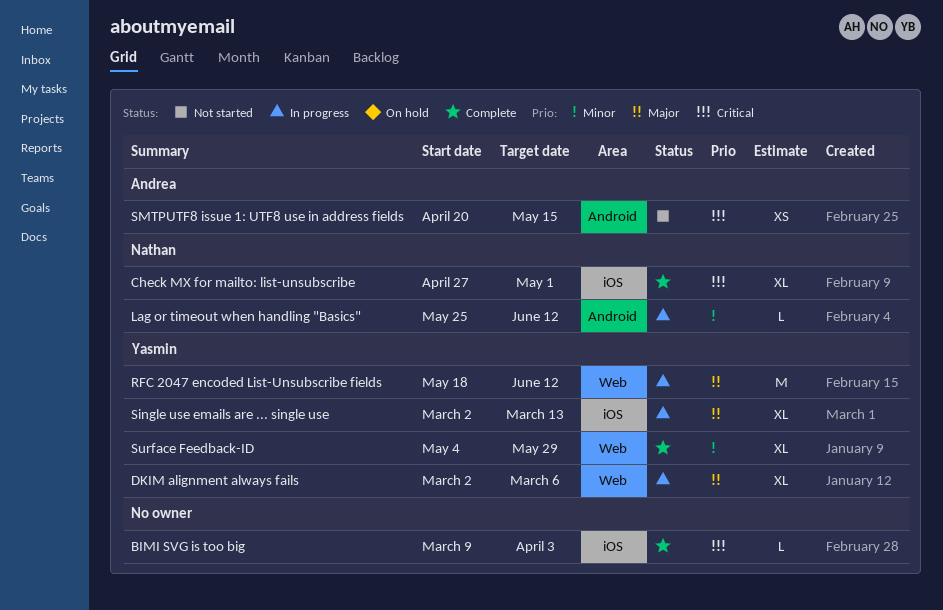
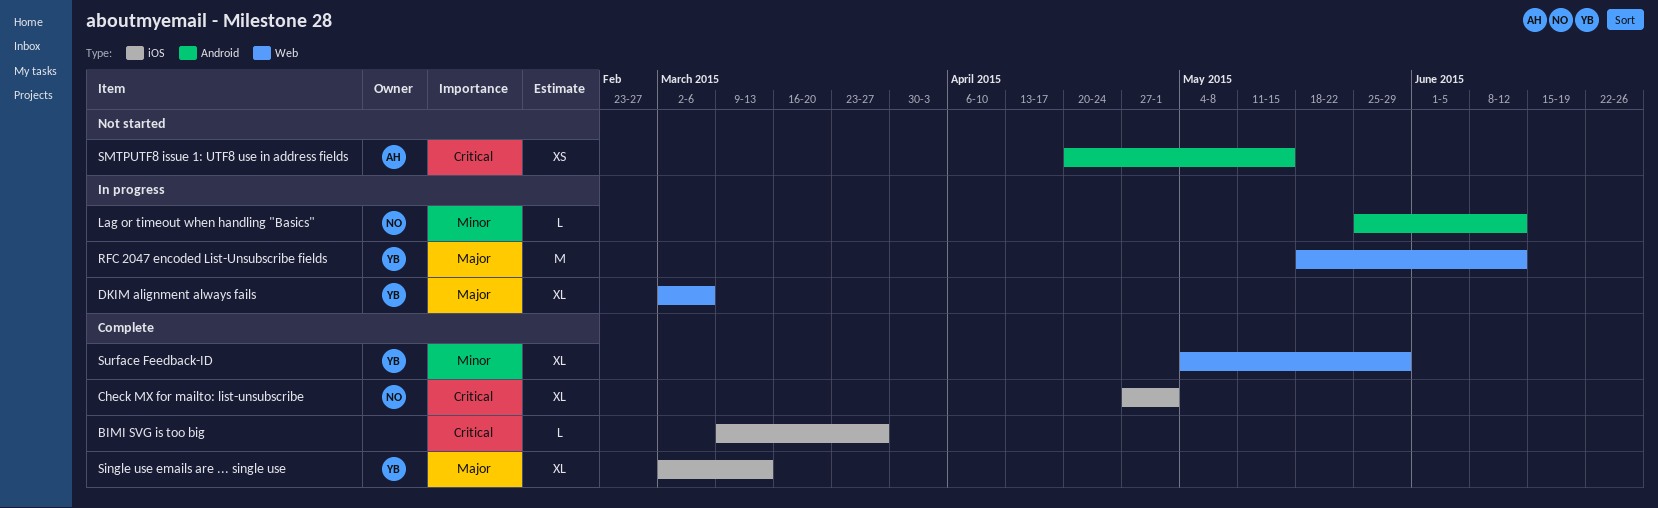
BIMI SVG is too big, due: Apr 3 -> Mar 27
Single use emails are ... single use, status: In progress -> Complete

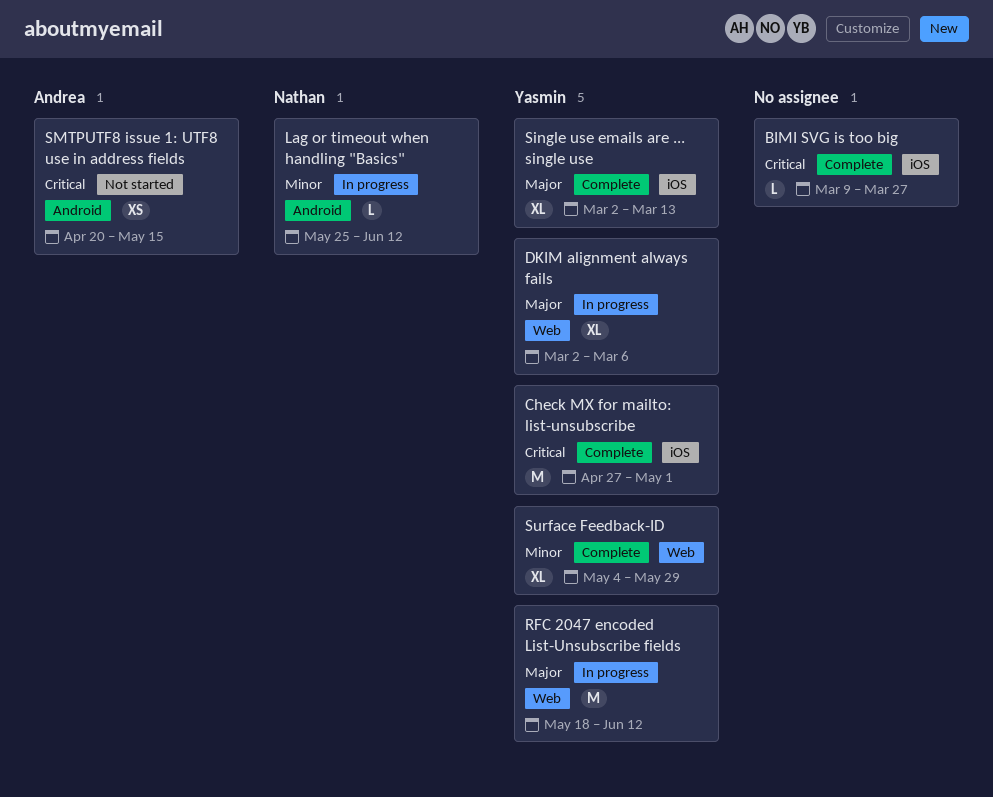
Check MX for mailto: list-unsubscribe, owner: Nathan -> Yasmin
Check MX for mailto: list-unsubscribe, estimate: XL -> M

